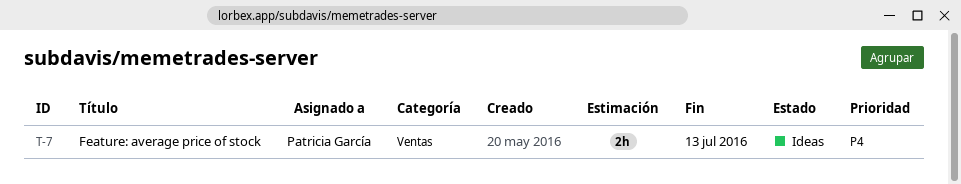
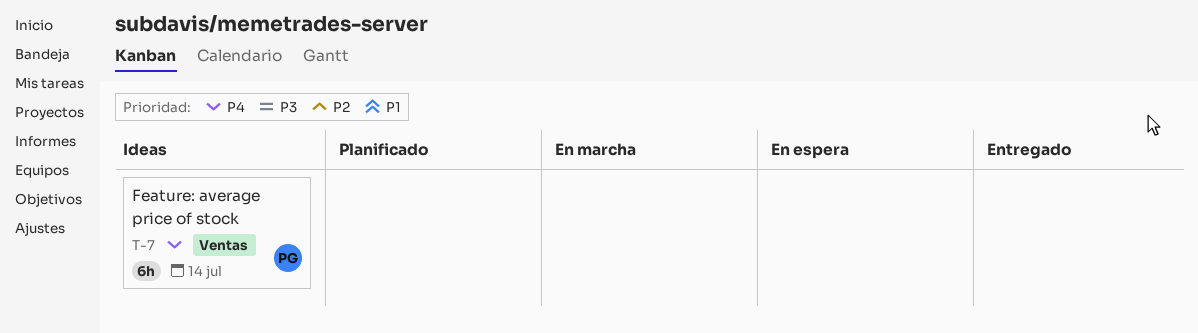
T-7, estimate: 2h -> 6h
T-7, due: Jul 13 -> Jul 14

